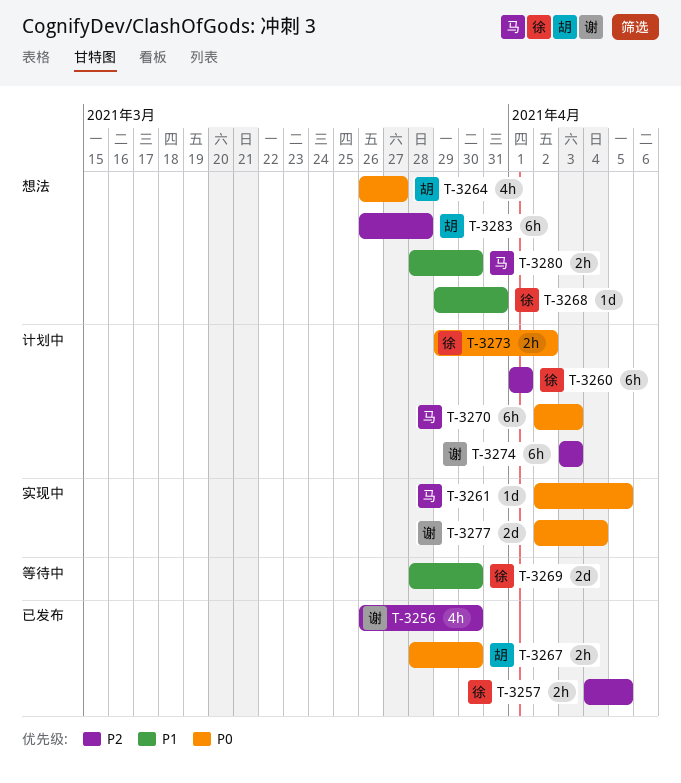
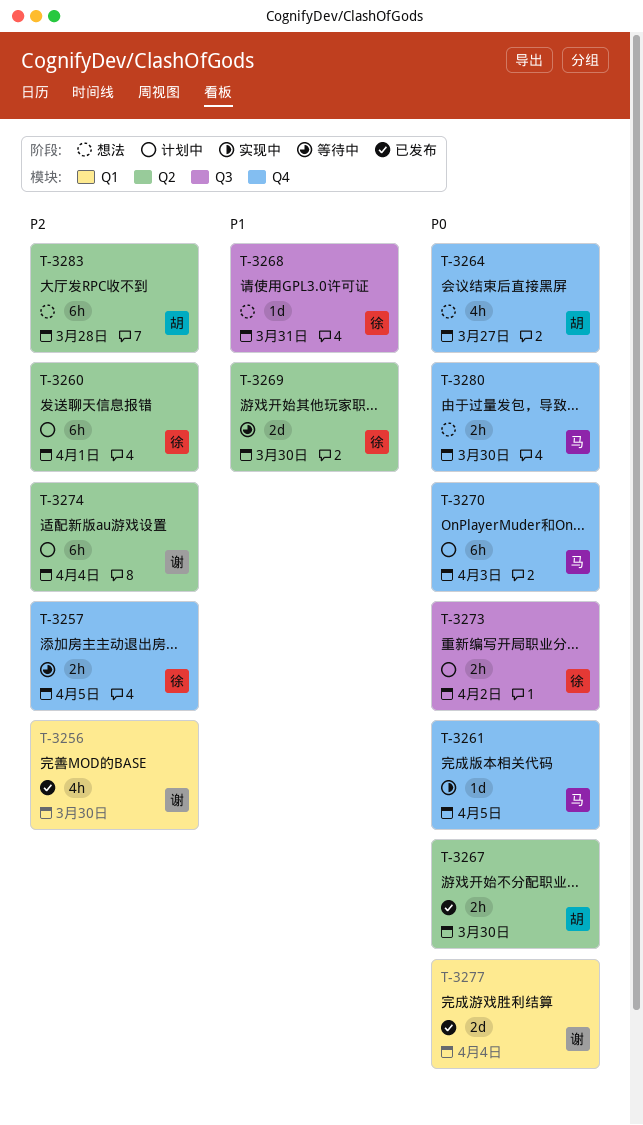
T-3257, status: 已发布 -> 等待中
T-3274, due: Apr 3 -> Apr 4
T-3277, status: 实现中 -> 已发布
T-3280, priority: P1 -> P0

